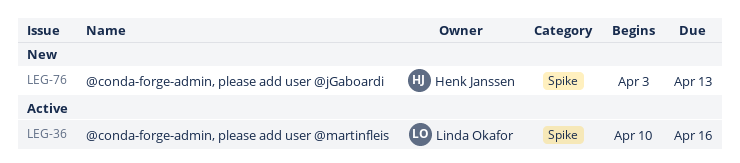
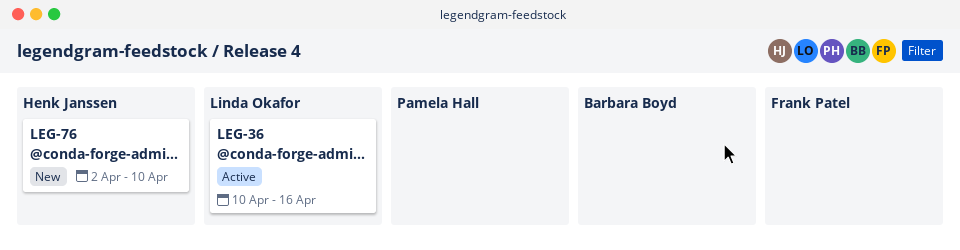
LEG-76, start: Apr 3 -> Apr 2
LEG-76, due: Apr 13 -> Apr 10

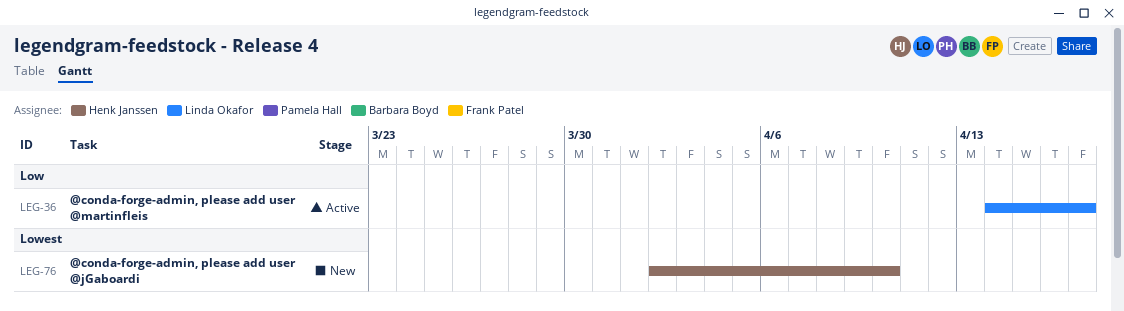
LEG-36, start: Apr 10 -> Apr 14
LEG-36, due: Apr 16 -> Apr 17

